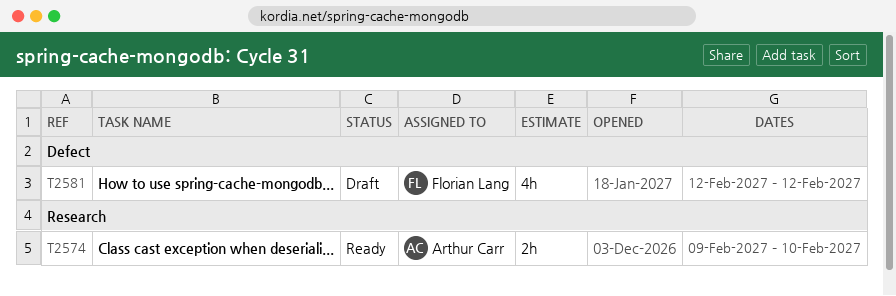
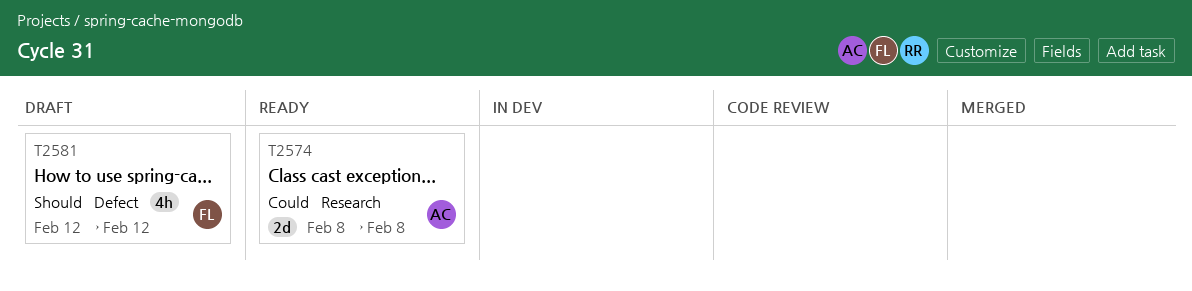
T2574, estimate: 2h -> 2d
T2574, start: Feb 9 -> Feb 8
T2574, due: Feb 10 -> Feb 8

